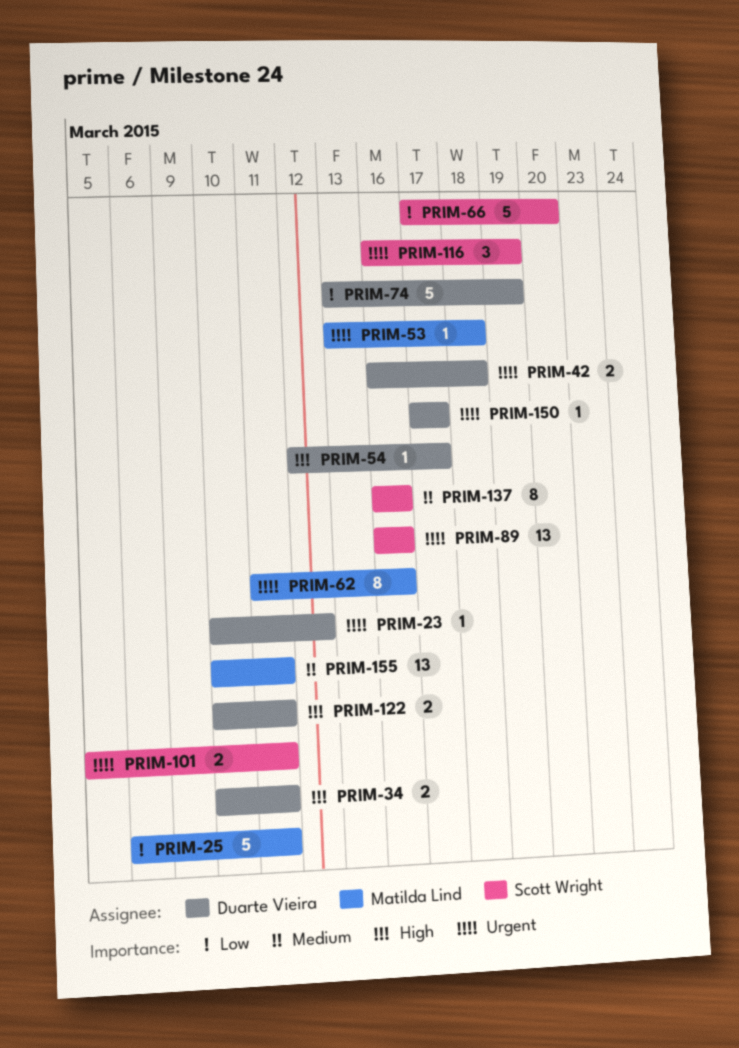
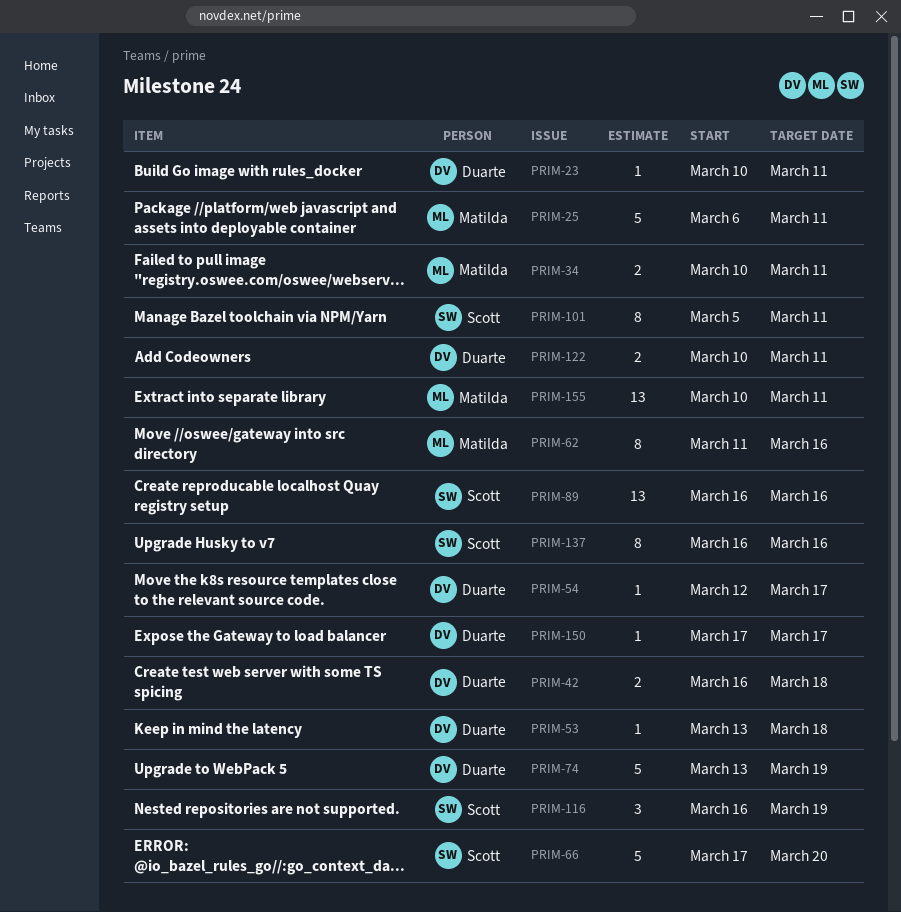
PRIM-23, due: Mar 12 -> Mar 11
PRIM-34, owner: Duarte Vieira -> Matilda Lind
PRIM-53, owner: Matilda Lind -> Duarte Vieira
PRIM-101, estimate: 2 -> 8

